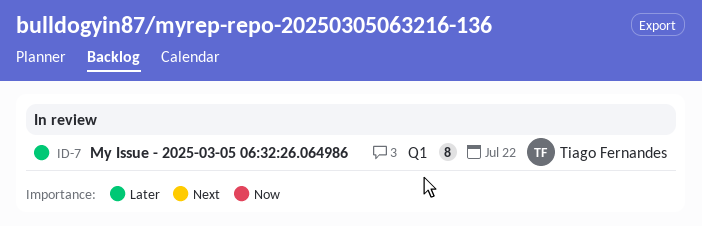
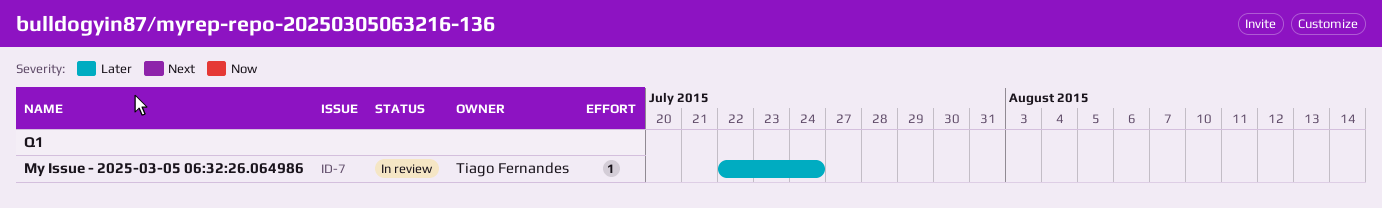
ID-7, estimate: 8 -> 1
ID-7, due: Jul 22 -> Jul 24

